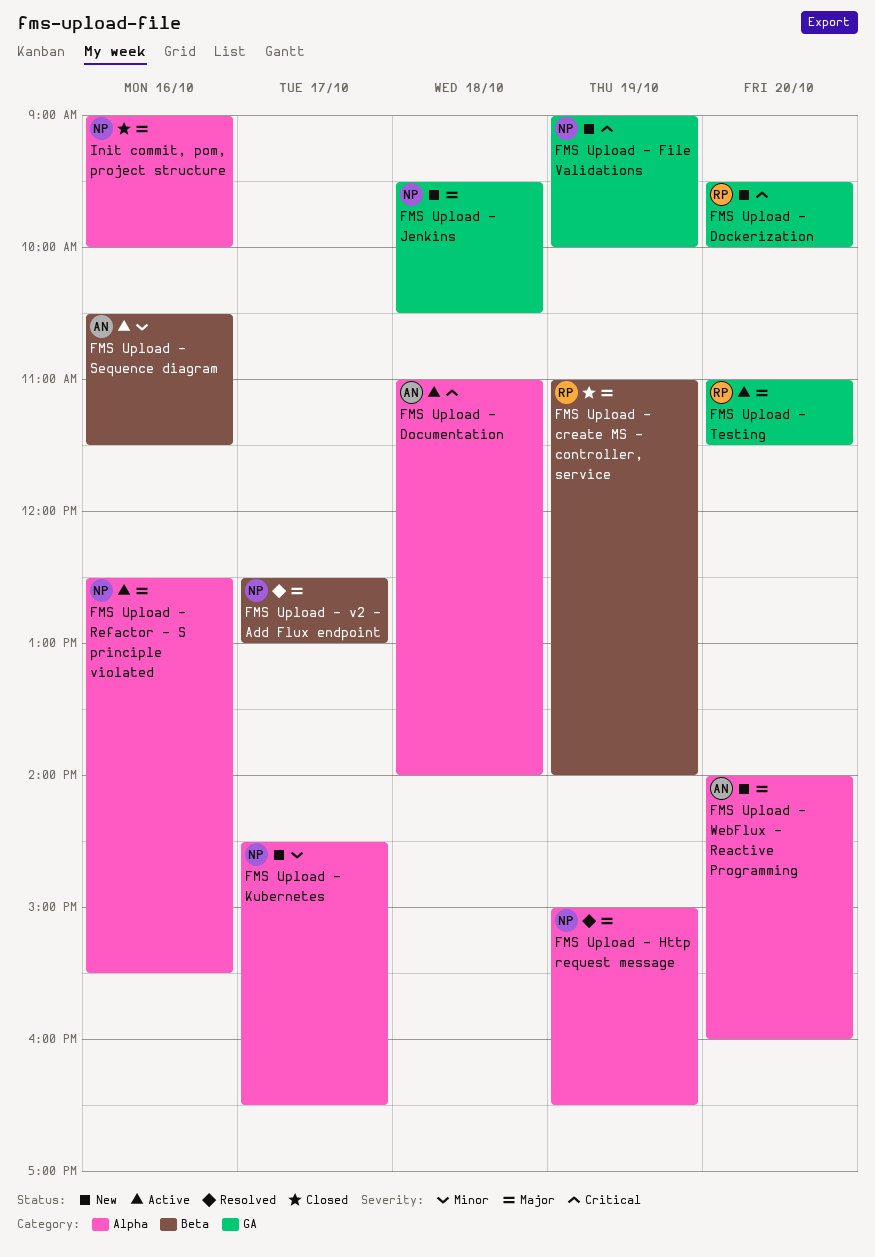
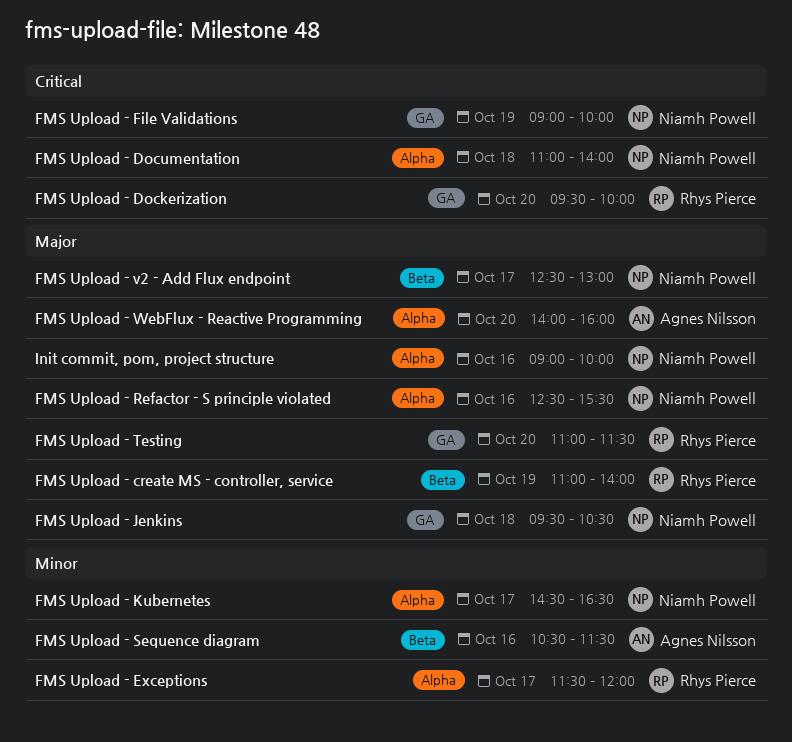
FMS Upload - Documentation, owner: Agnes Nilsson -> Niamh Powell
FMS Upload - Exceptions: none -> present
FMS Upload - Http request message: present -> none

